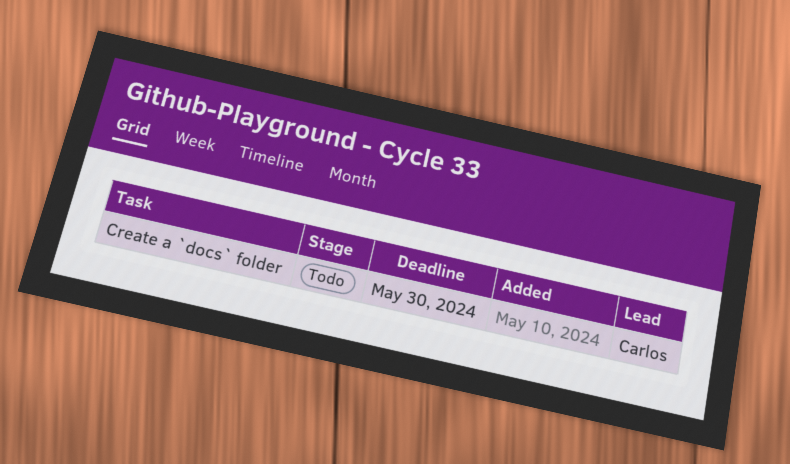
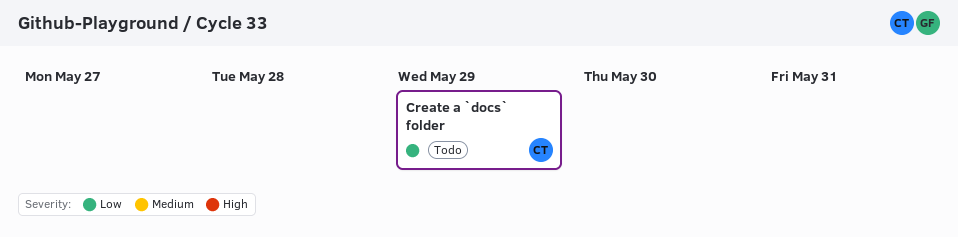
Create a `docs` folder, due: May 30 -> May 29

